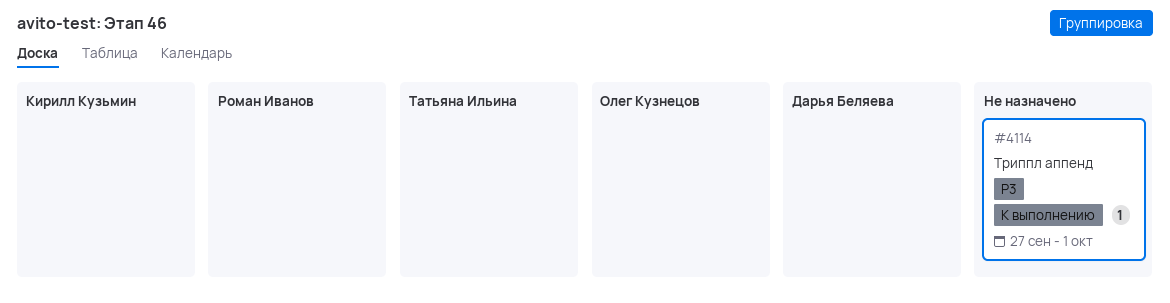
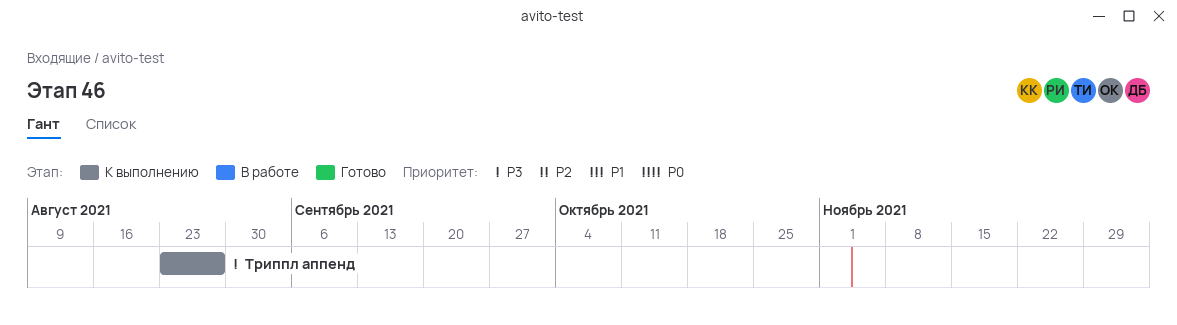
Триппл аппенд, start: Sep 27 -> Aug 23
Триппл аппенд, due: Oct 1 -> Aug 27

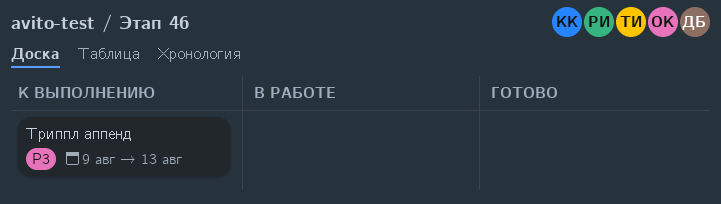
Триппл аппенд, start: Aug 23 -> Aug 9
Триппл аппенд, due: Aug 27 -> Aug 13

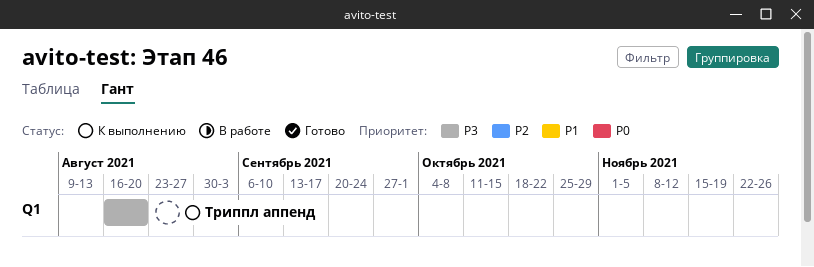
Триппл аппенд, start: Aug 9 -> Aug 16
Триппл аппенд, due: Aug 13 -> Aug 20

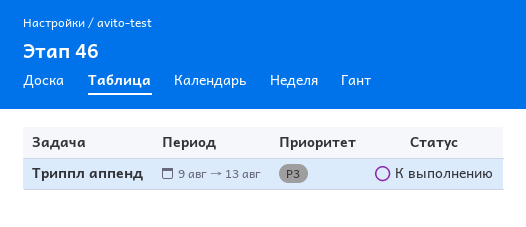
Триппл аппенд, start: Aug 16 -> Aug 9
Триппл аппенд, due: Aug 20 -> Aug 13

